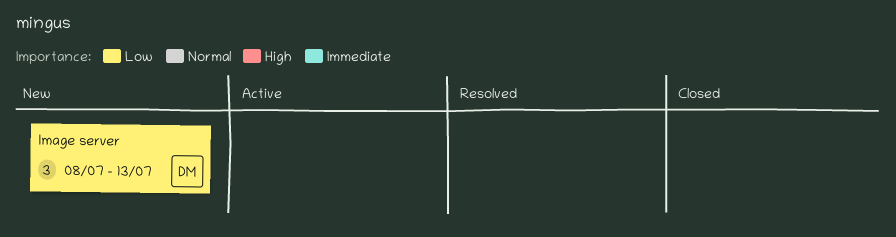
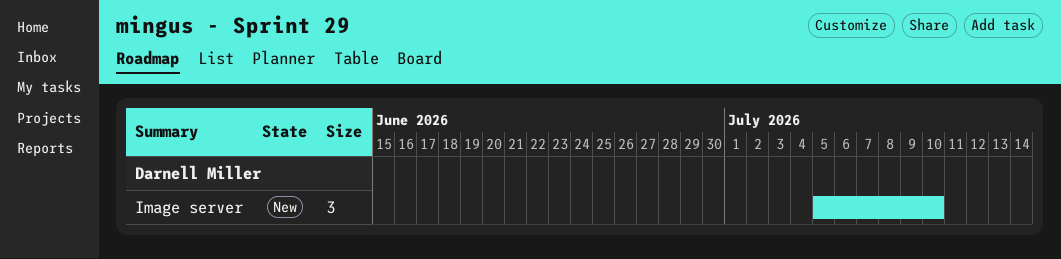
Image server, start: Jul 8 -> Jul 5
Image server, due: Jul 13 -> Jul 10

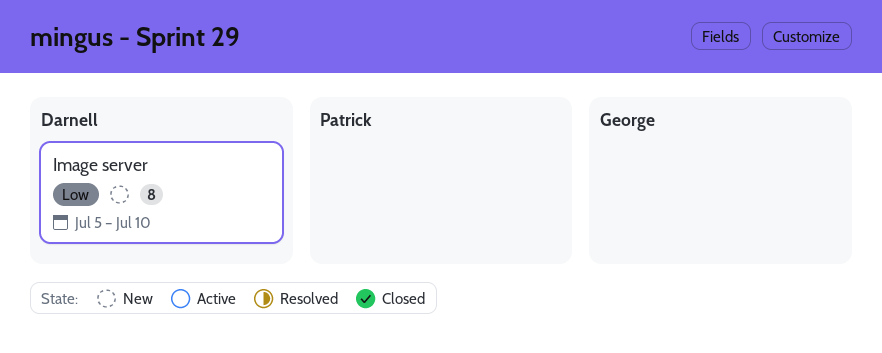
Image server, estimate: 3 -> 8

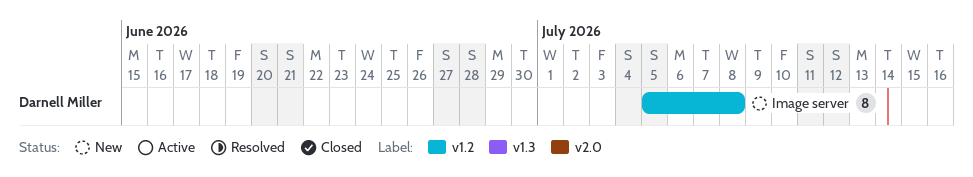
Image server, due: Jul 10 -> Jul 8

